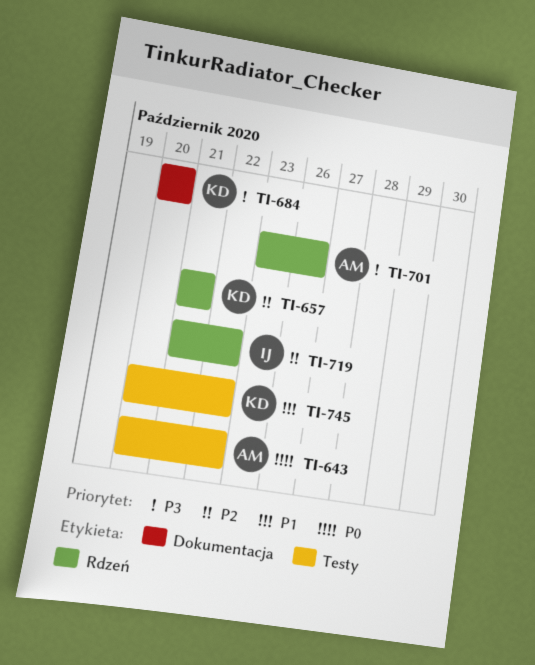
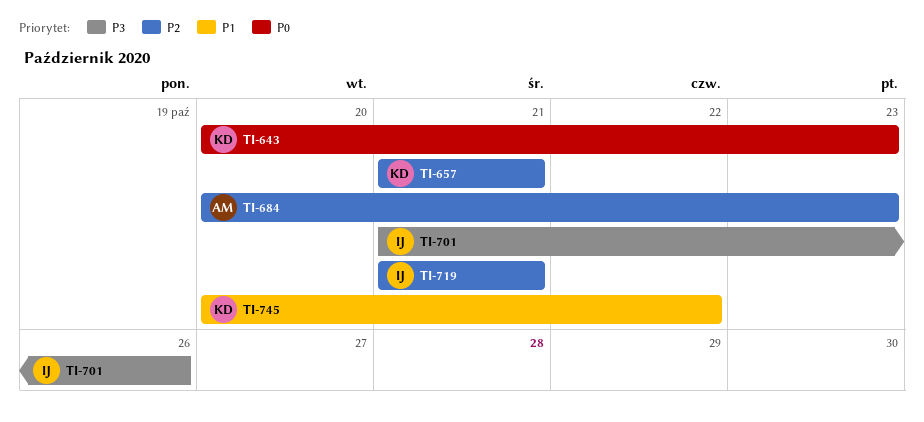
TI-643, owner: AM -> KD
TI-643, due: Oct 22 -> Oct 23
TI-684, owner: KD -> AM
TI-684, priority: P3 -> P2
TI-684, due: Oct 20 -> Oct 23
TI-701, owner: AM -> IJ
TI-701, start: Oct 23 -> Oct 21
TI-719, due: Oct 22 -> Oct 21

